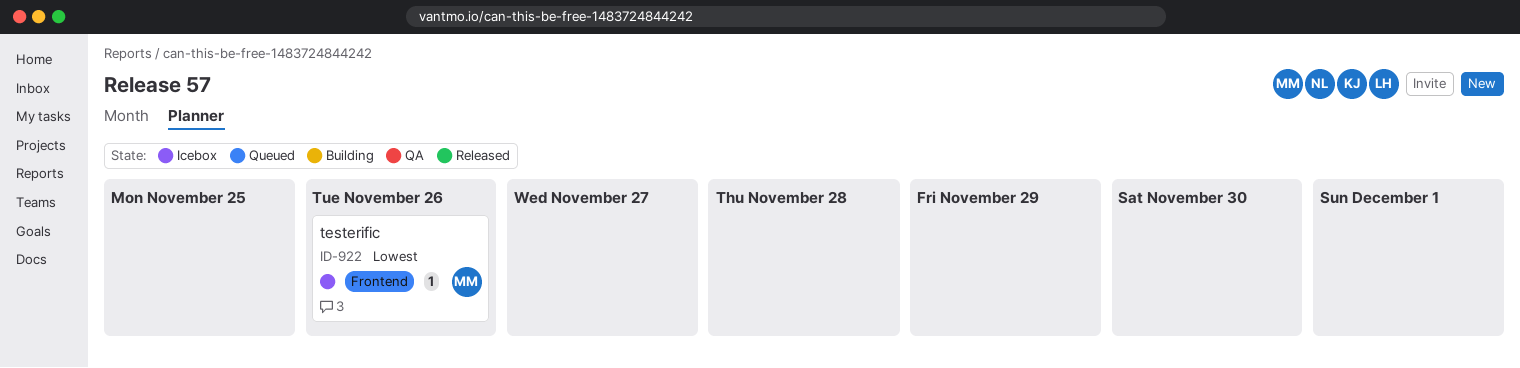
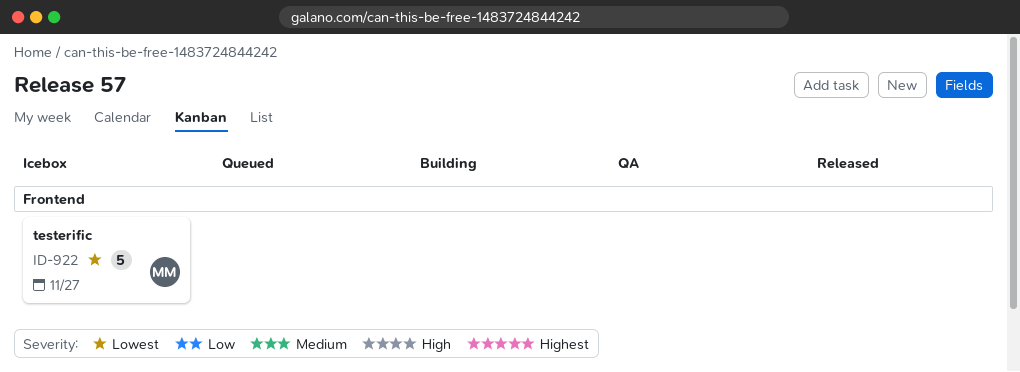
ID-922, estimate: 1 -> 5
ID-922, due: Nov 26 -> Nov 27

